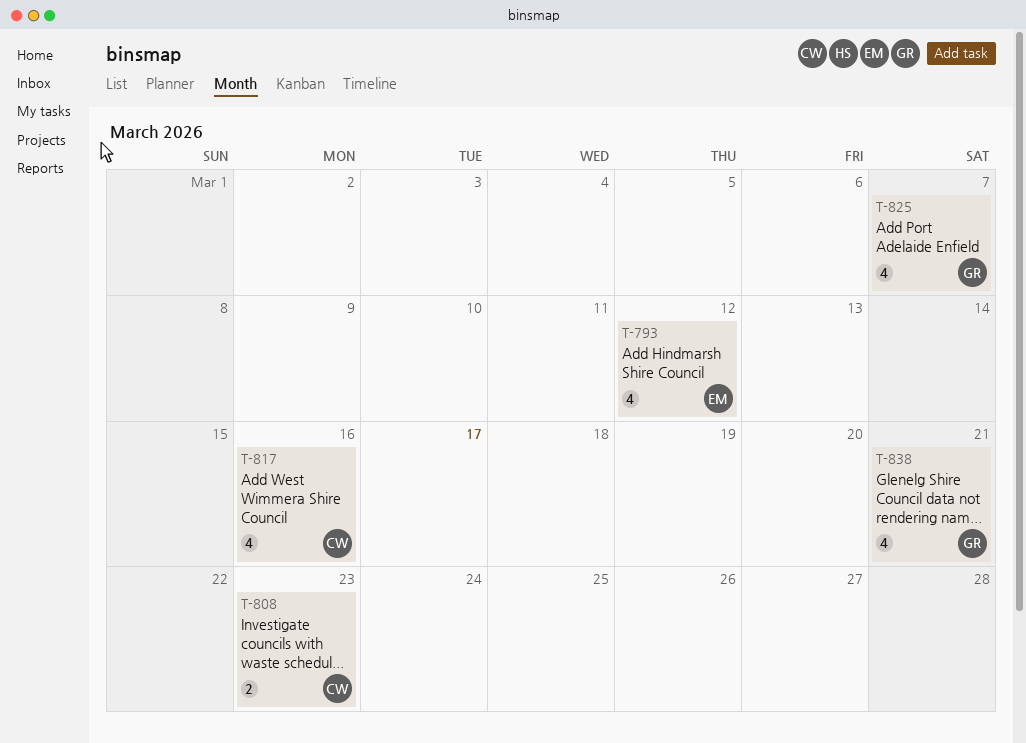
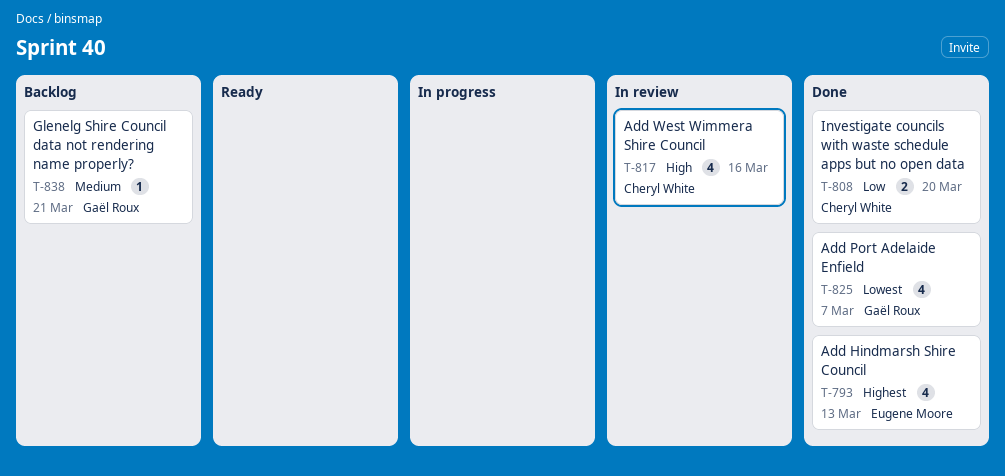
T-793, due: Mar 12 -> Mar 13
T-808, due: Mar 23 -> Mar 20
T-838, estimate: 4 -> 1

